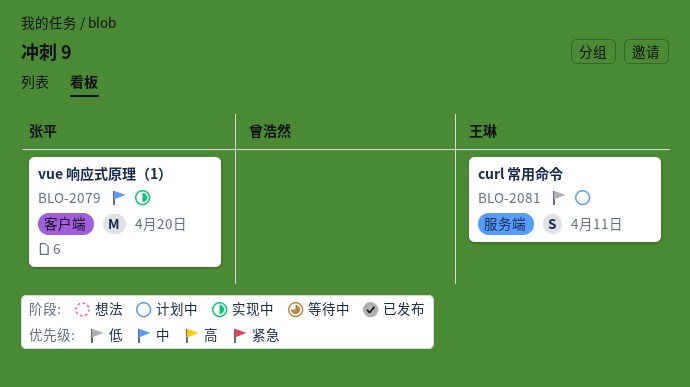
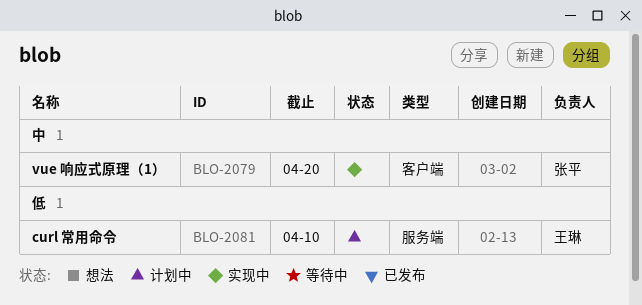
BLO-2081, due: Apr 11 -> Apr 10

